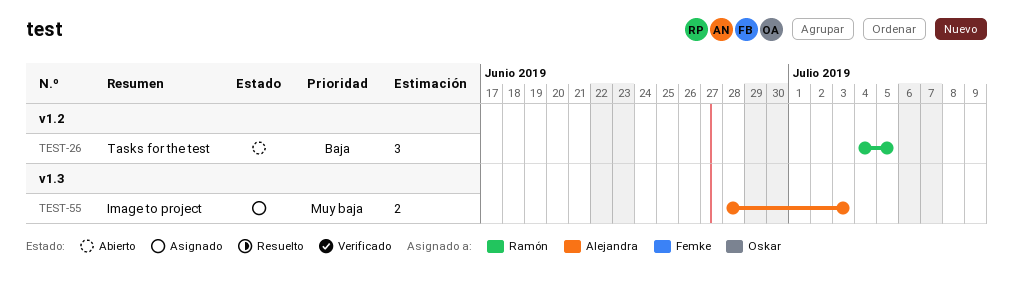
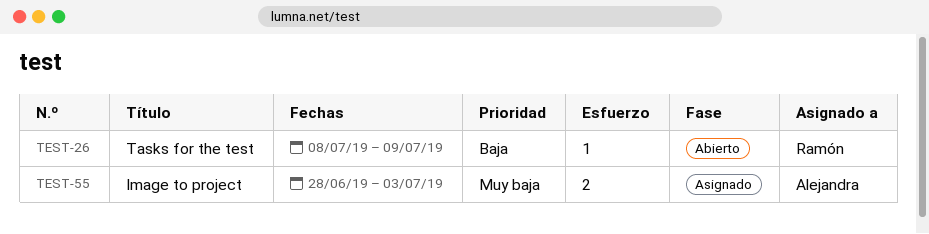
TEST-26, estimate: 3 -> 1
TEST-26, start: Jul 4 -> Jul 8
TEST-26, due: Jul 5 -> Jul 9

